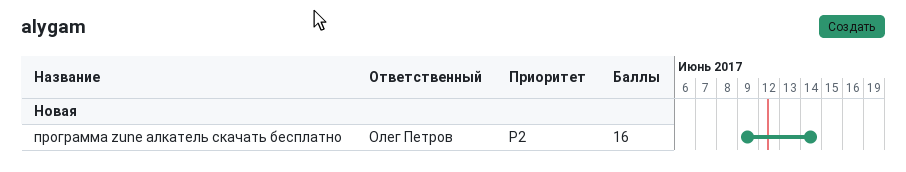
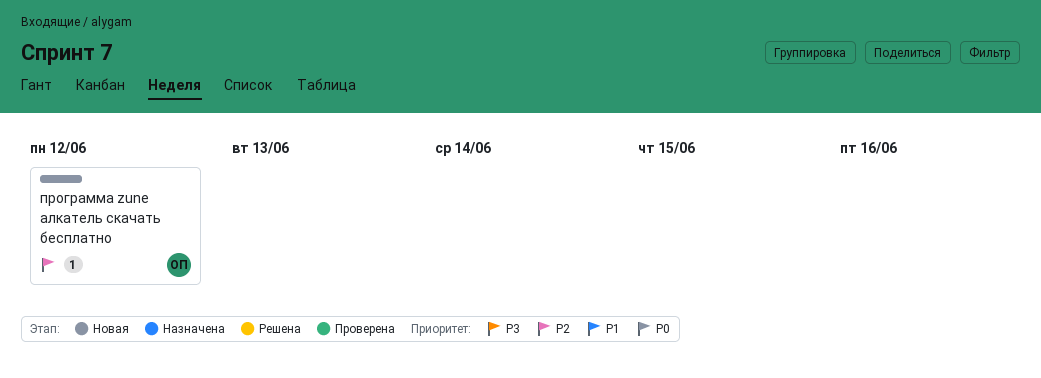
программа zune алкатель скачать бесплатно, estimate: 16 -> 1
программа zune алкатель скачать бесплатно, due: Jun 14 -> Jun 12

